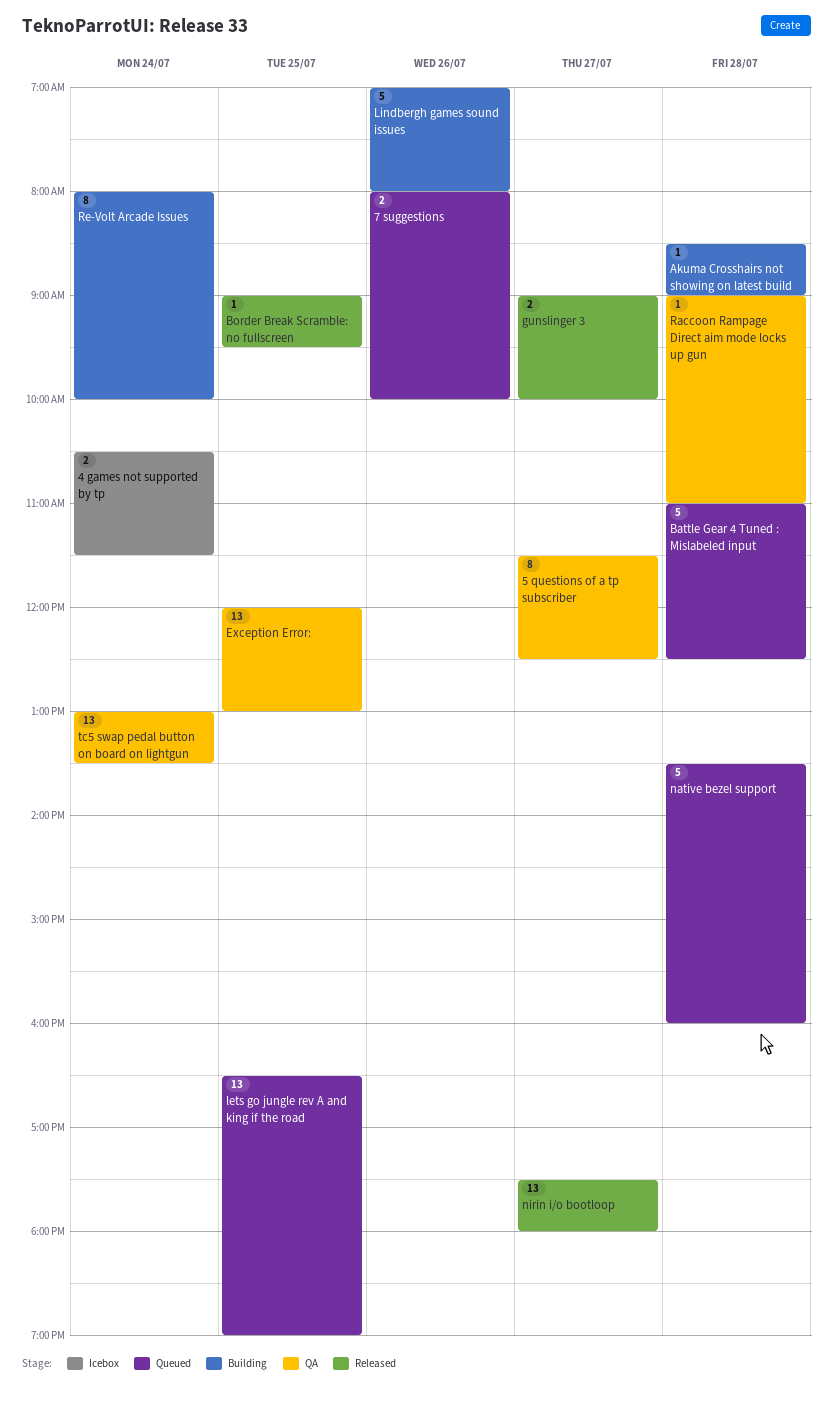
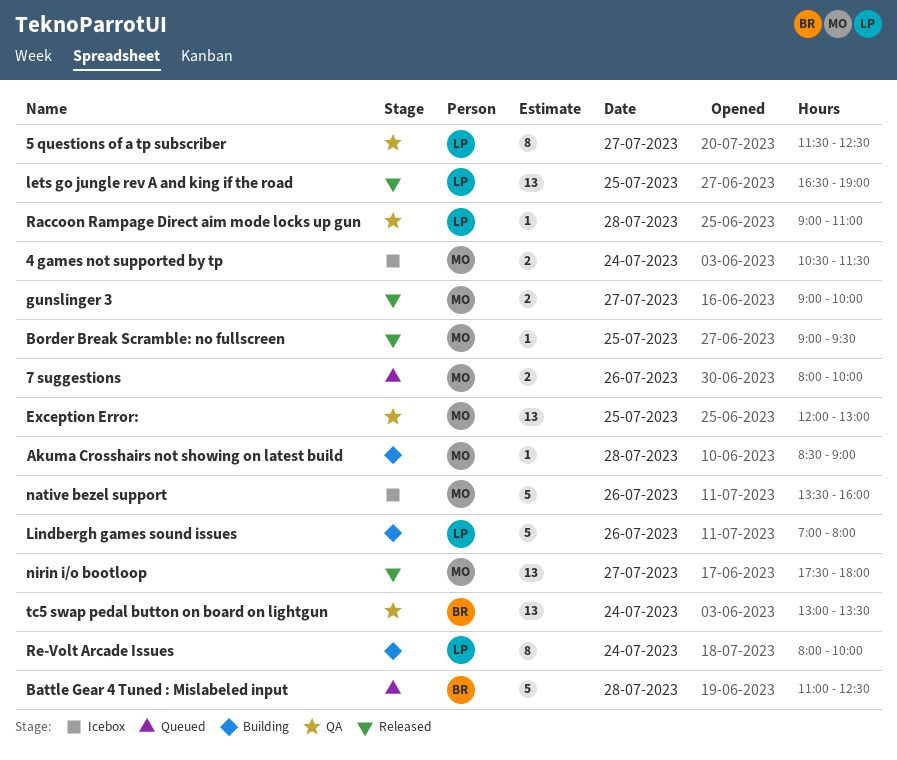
lets go jungle rev A and king if the road, status: Queued -> Released
native bezel support, status: Queued -> Icebox
native bezel support, day: Jul 28 -> Jul 26

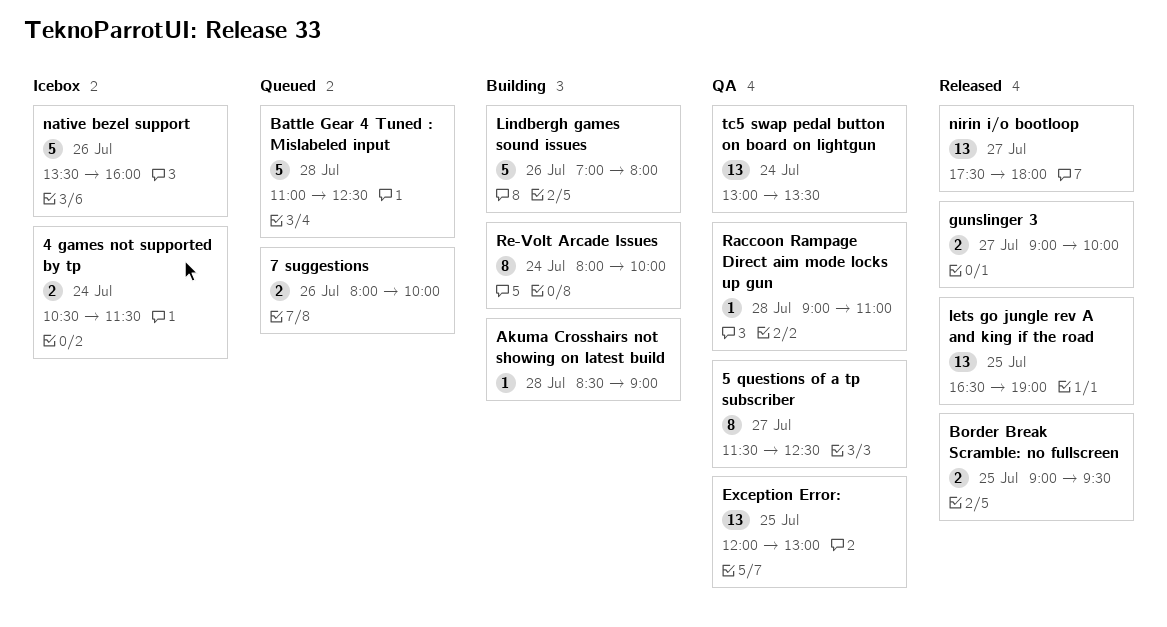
Border Break Scramble: no fullscreen, estimate: 1 -> 2

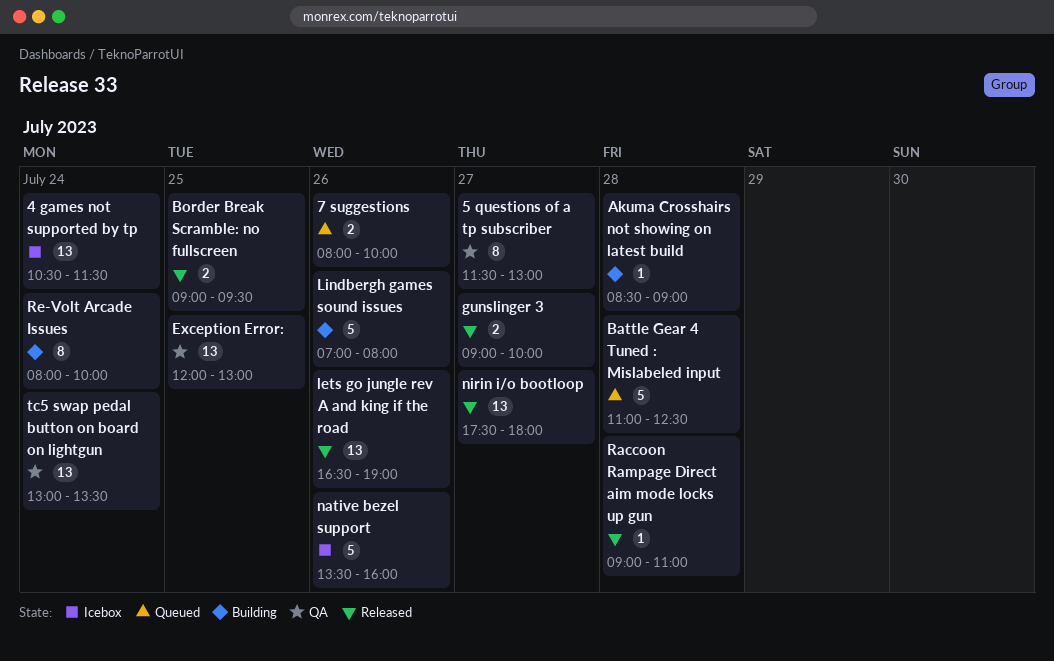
4 games not supported by tp, estimate: 2 -> 13
5 questions of a tp subscriber, ends: 12:30 -> 13:00
lets go jungle rev A and king if the road, day: Jul 25 -> Jul 26
Raccoon Rampage Direct aim mode locks up gun, status: QA -> Released

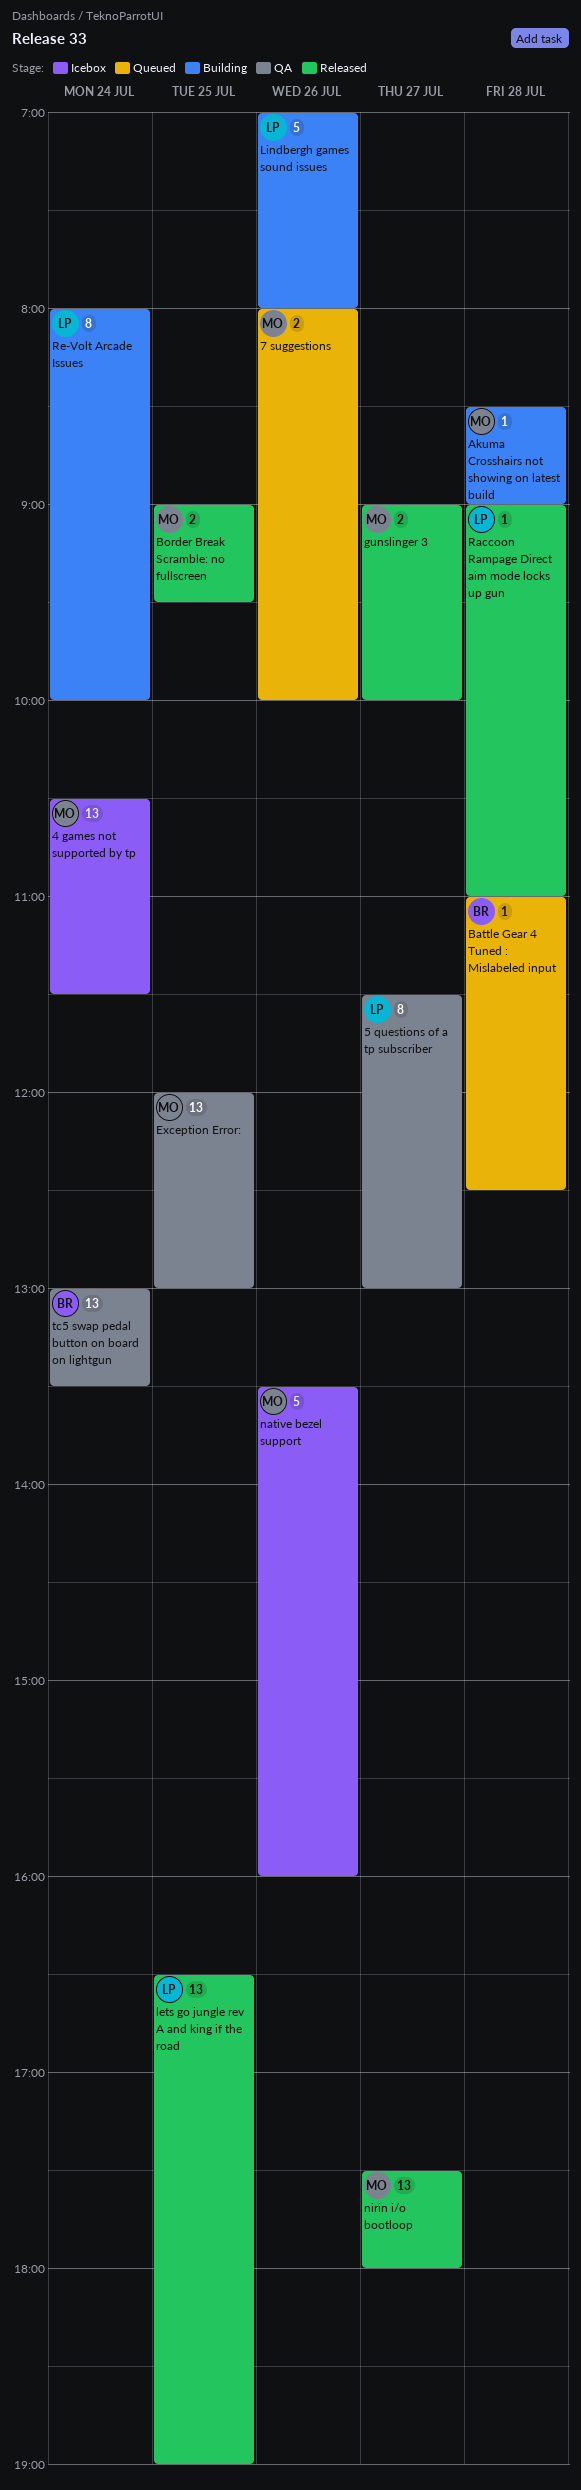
Battle Gear 4 Tuned : Mislabeled input, estimate: 5 -> 1
lets go jungle rev A and king if the road, day: Jul 26 -> Jul 25

